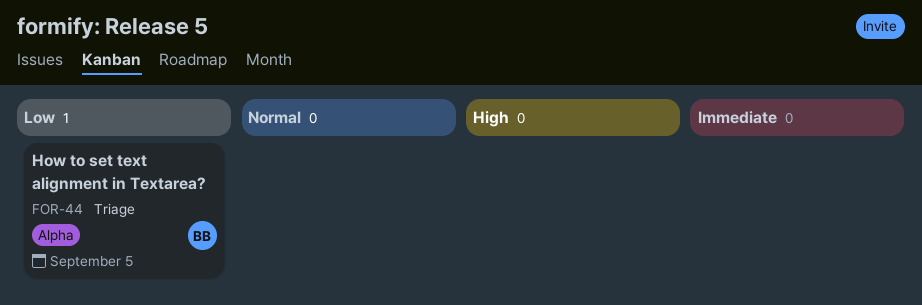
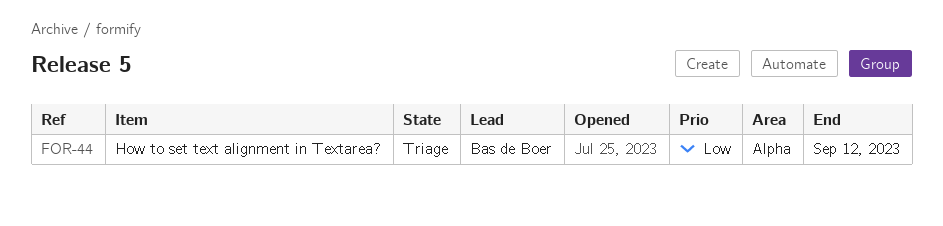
FOR-44, due: Sep 5 -> Sep 12

